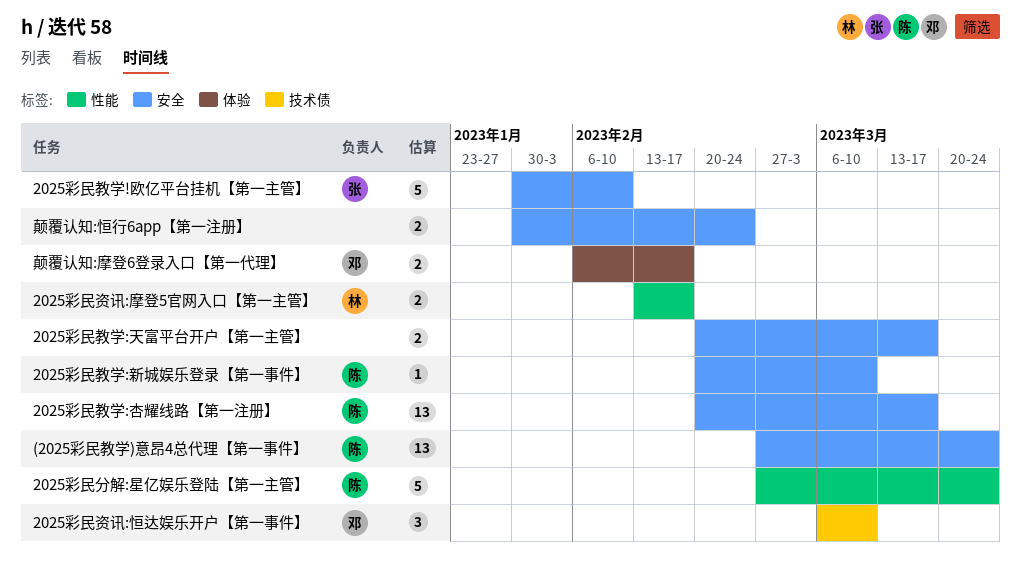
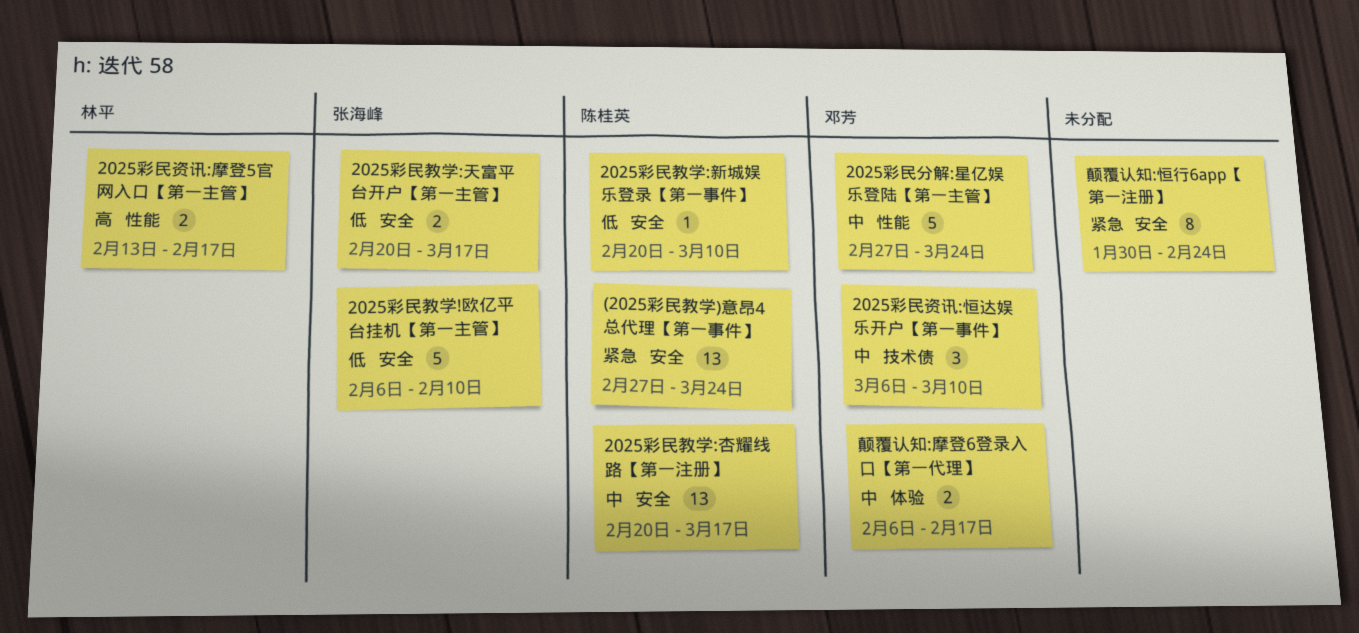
2025彩民分解:星亿娱乐登陆【第一主管】, owner: 陈桂英 -> 邓芳
2025彩民教学!欧亿平台挂机【第一主管】, start: Jan 30 -> Feb 6
2025彩民教学:天富平台开户【第一主管】, owner: none -> 张海峰
颠覆认知:恒行6app【第一注册】, estimate: 2 -> 8

